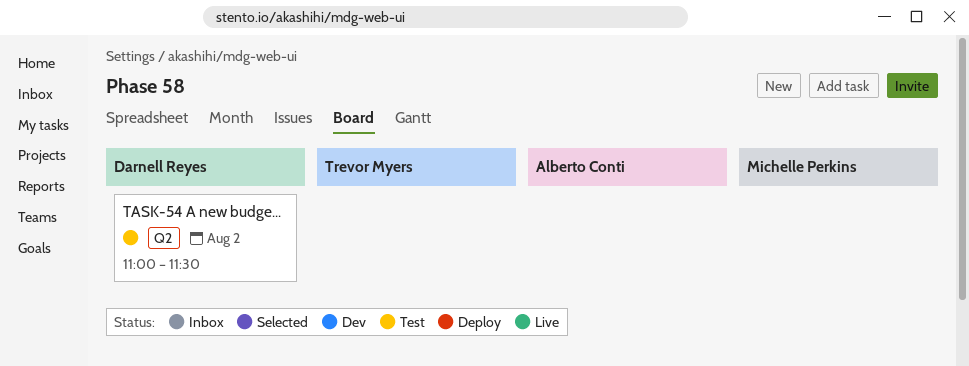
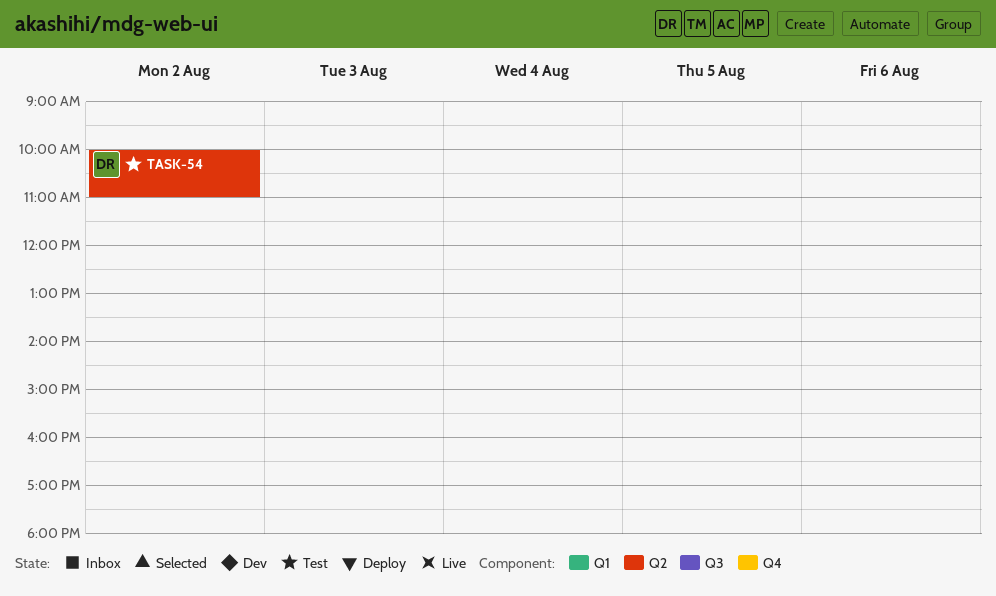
TASK-54, begins: 11:00 -> 10:00
TASK-54, ends: 11:30 -> 11:00

